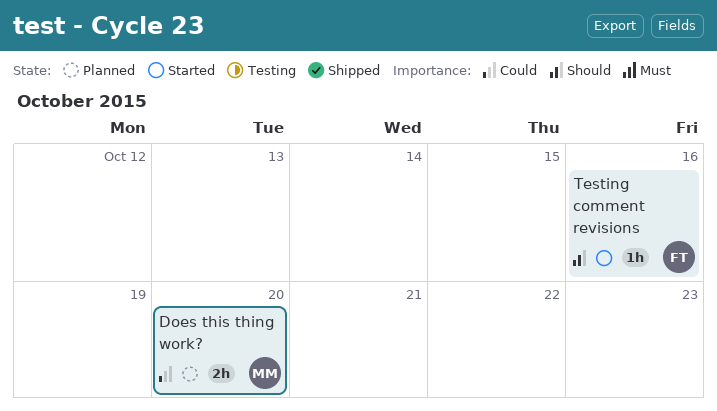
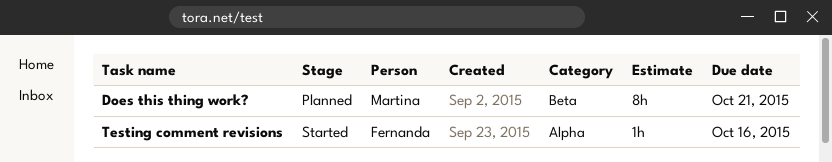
Does this thing work?, estimate: 2h -> 8h
Does this thing work?, due: Oct 20 -> Oct 21

